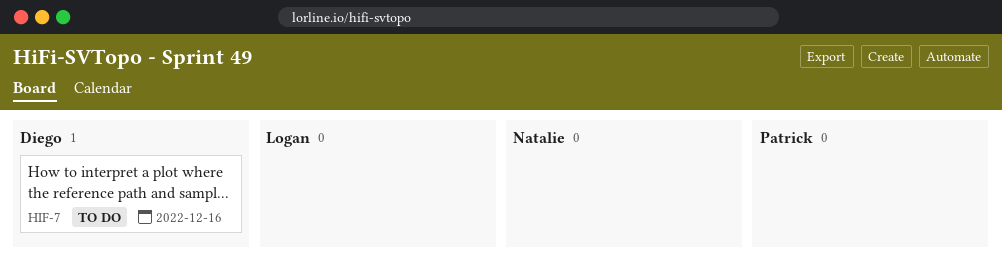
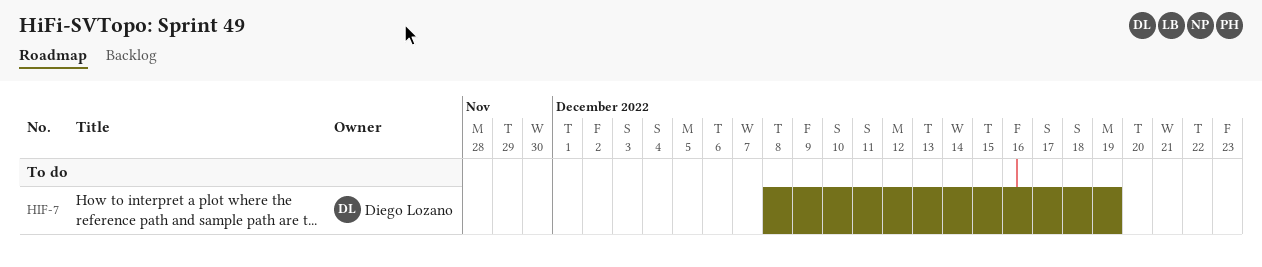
HIF-7, due: Dec 16 -> Dec 19

